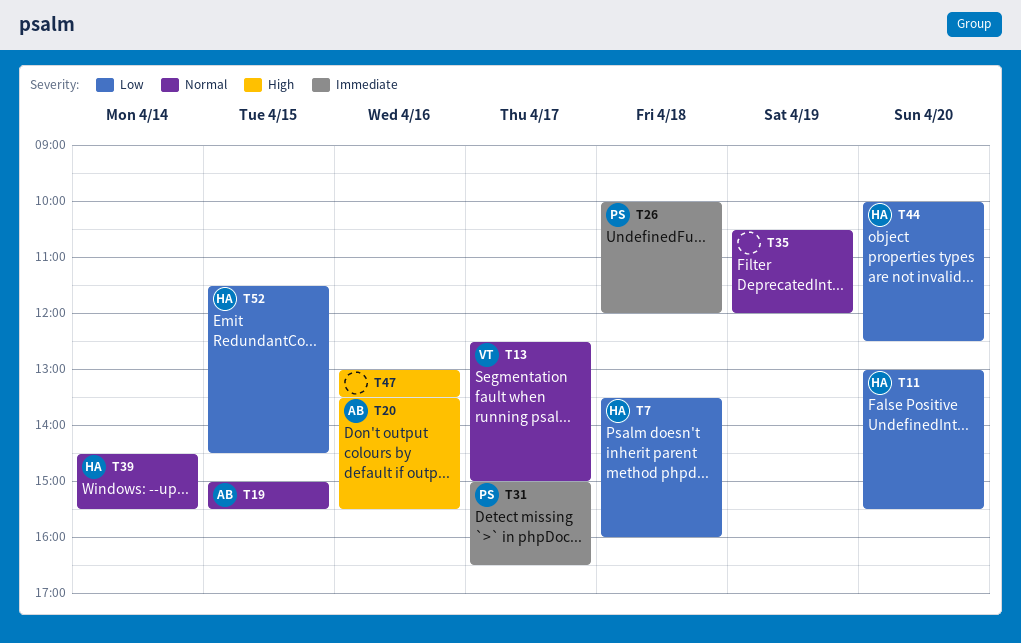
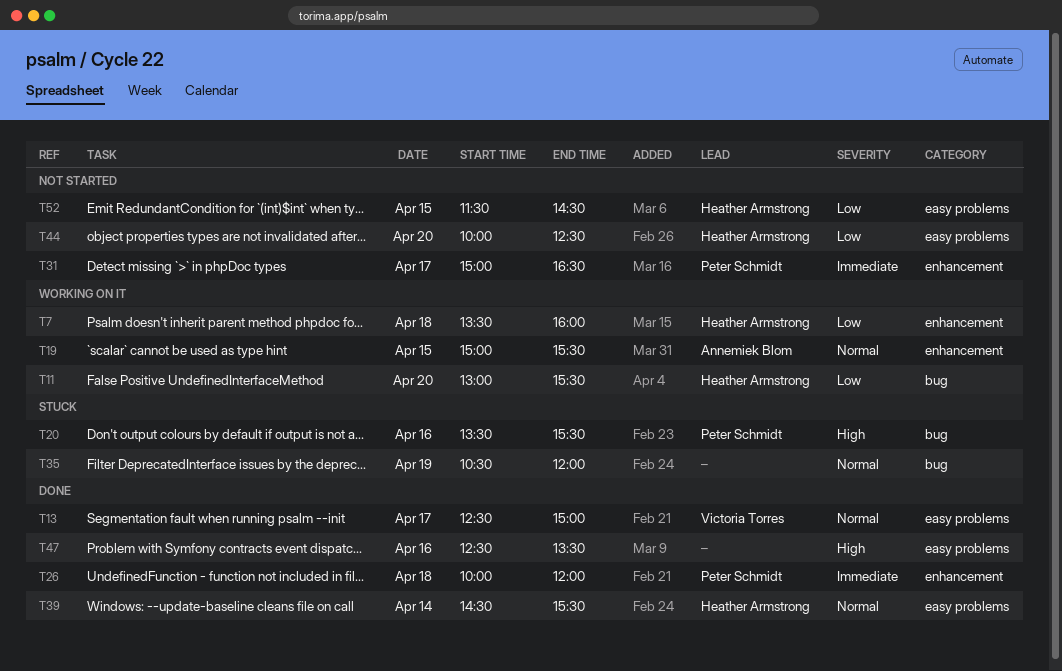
T20, owner: Annemiek Blom -> Peter Schmidt
T47, begins: 13:00 -> 12:30

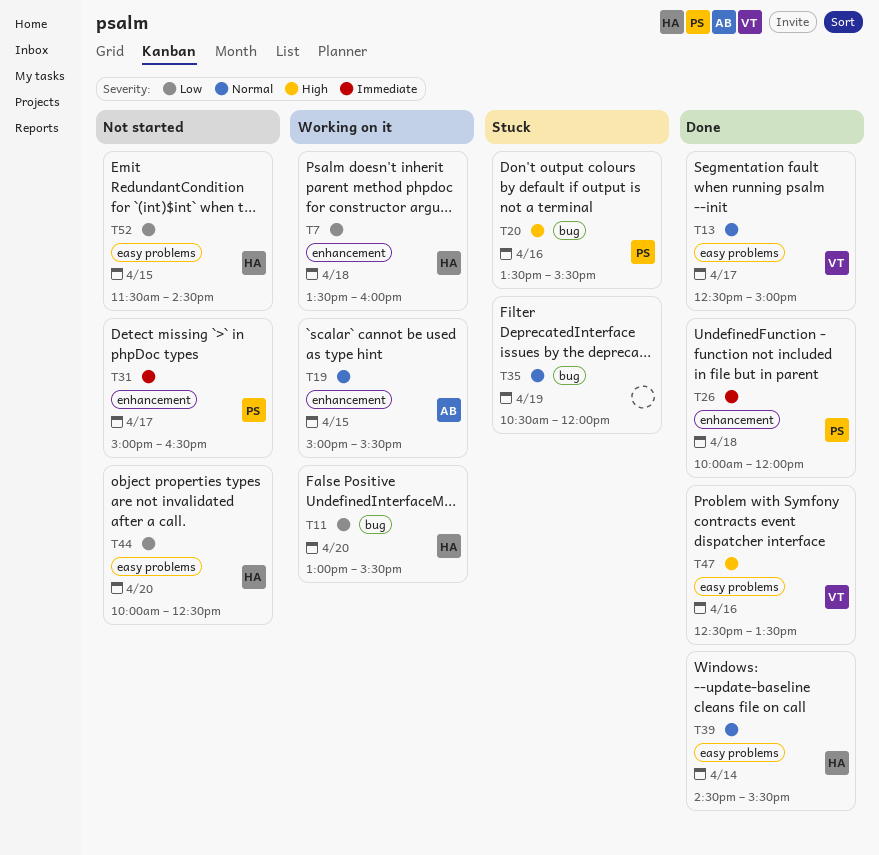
T47, owner: none -> Victoria Torres

